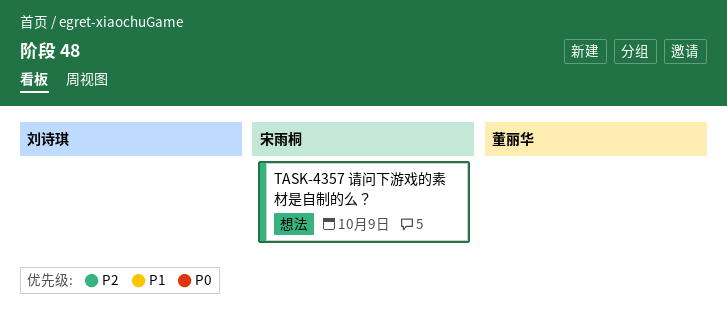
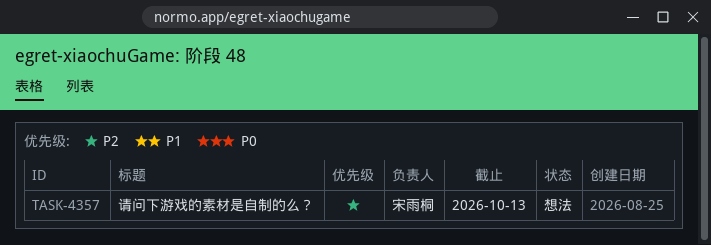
TASK-4357, due: Oct 9 -> Oct 13

